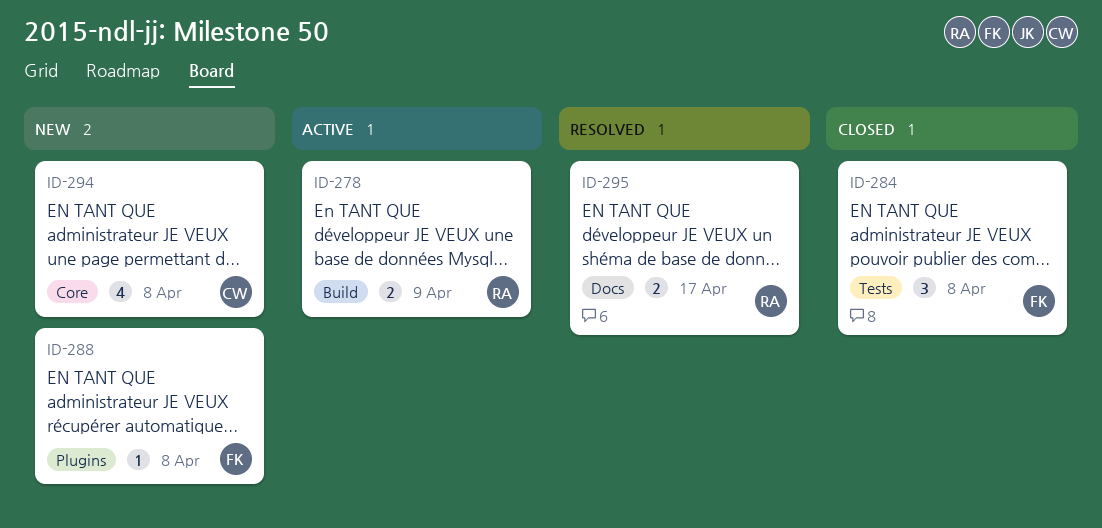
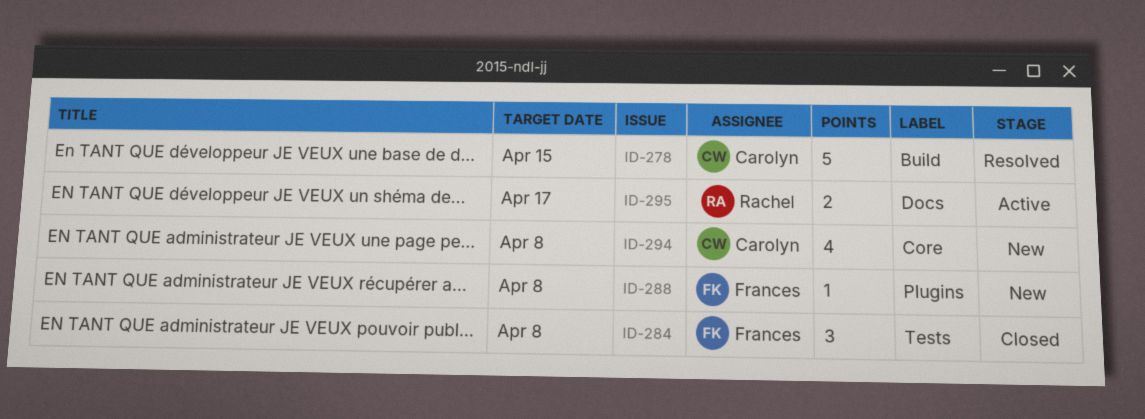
ID-278, status: Active -> Resolved
ID-278, owner: Rachel -> Carolyn
ID-278, estimate: 2 -> 5
ID-278, due: Apr 9 -> Apr 15
ID-295, status: Resolved -> Active

